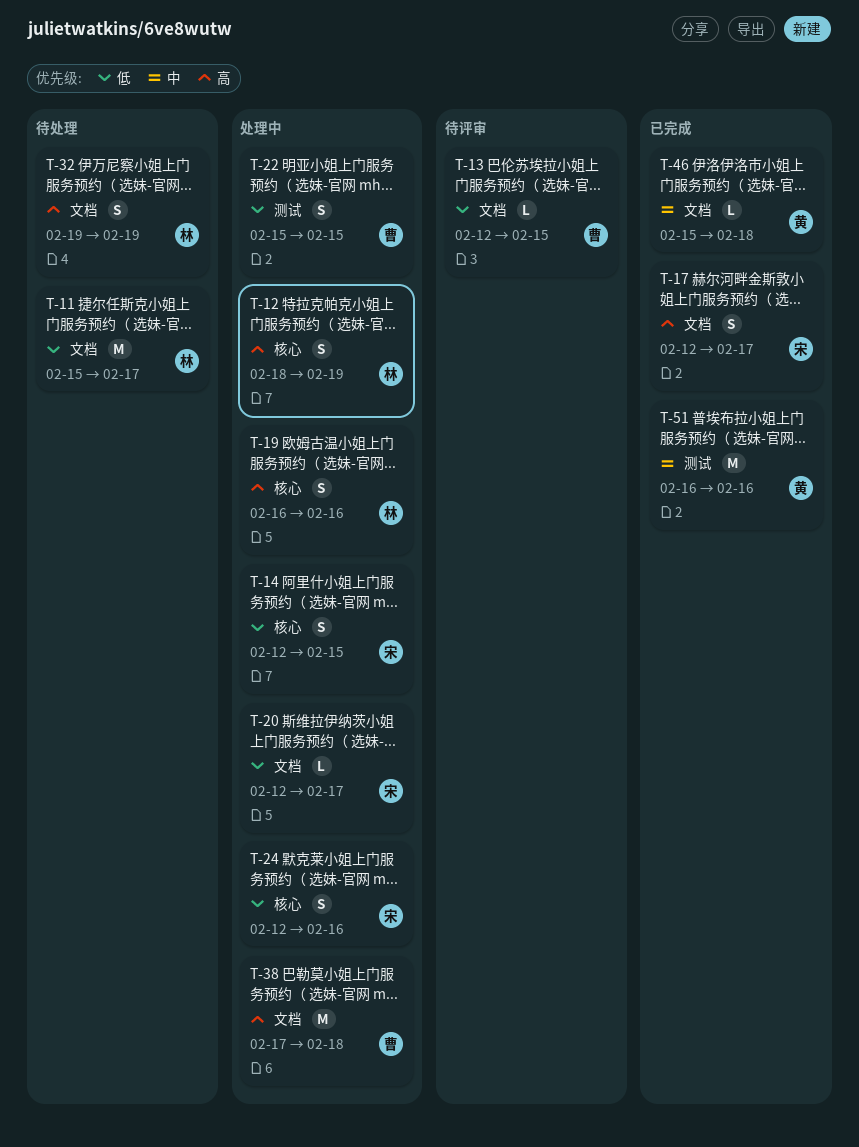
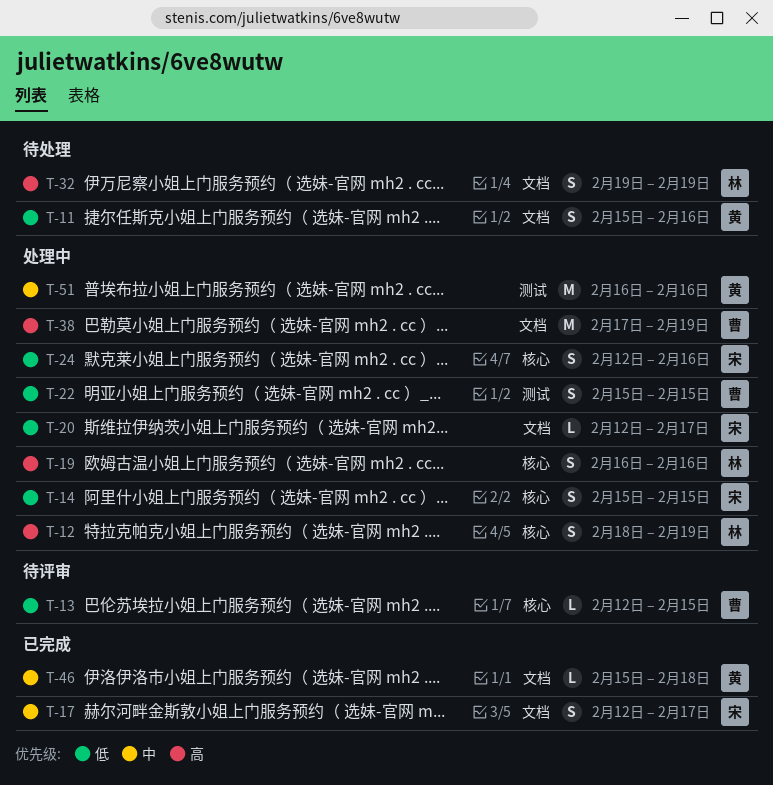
T-11, owner: 林 -> 黄
T-11, estimate: M -> S
T-11, due: Feb 17 -> Feb 16
T-13, label: 文档 -> 核心
T-14, start: Feb 12 -> Feb 15
T-17, priority: 高 -> 中
T-38, due: Feb 18 -> Feb 19
T-51, status: 已完成 -> 处理中

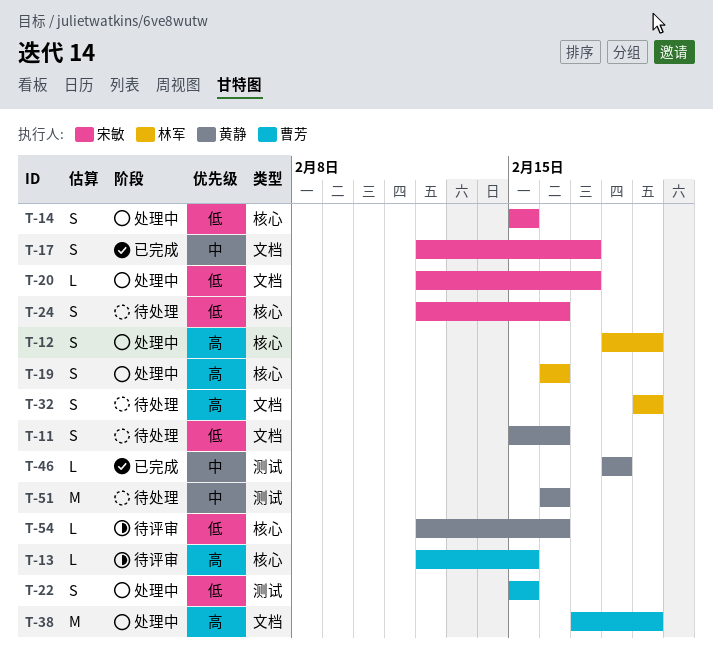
T-13, priority: 低 -> 高
T-24, status: 处理中 -> 待处理
T-46, label: 文档 -> 测试
T-46, start: Feb 15 -> Feb 18
T-51, status: 处理中 -> 待处理
T-54: none -> present

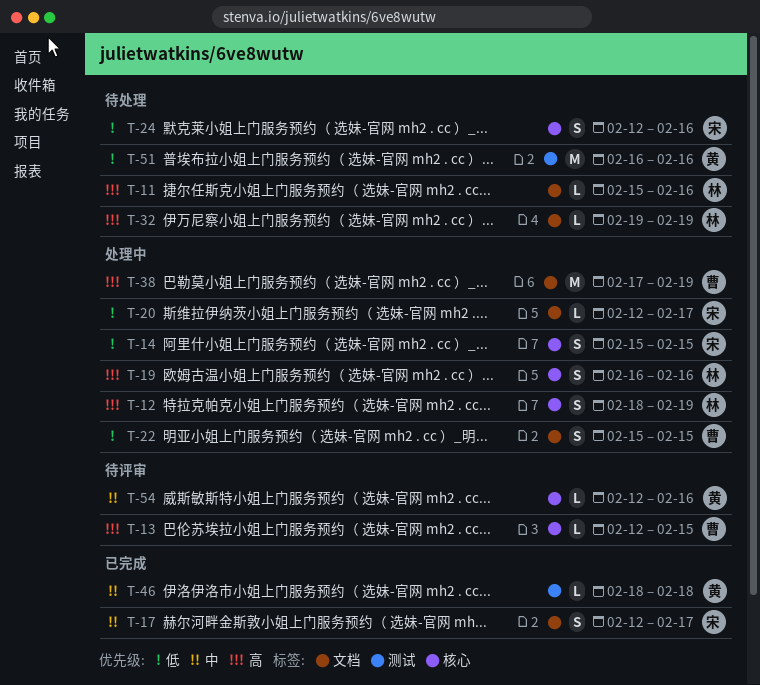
T-11, owner: 黄静 -> 林军
T-11, priority: 低 -> 高
T-11, estimate: S -> L
T-22, label: 测试 -> 文档
T-32, estimate: S -> L
T-51, priority: 中 -> 低
T-54, priority: 低 -> 中

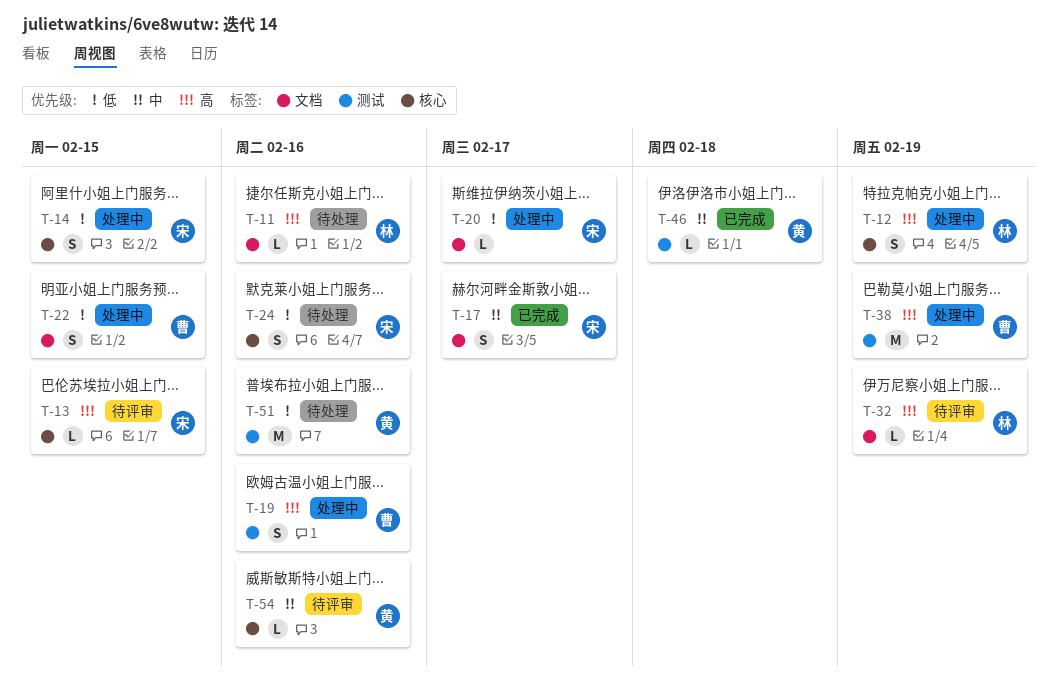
T-13, owner: 曹 -> 宋
T-19, owner: 林 -> 曹
T-19, label: 核心 -> 测试
T-32, status: 待处理 -> 待评审
T-38, label: 文档 -> 测试

